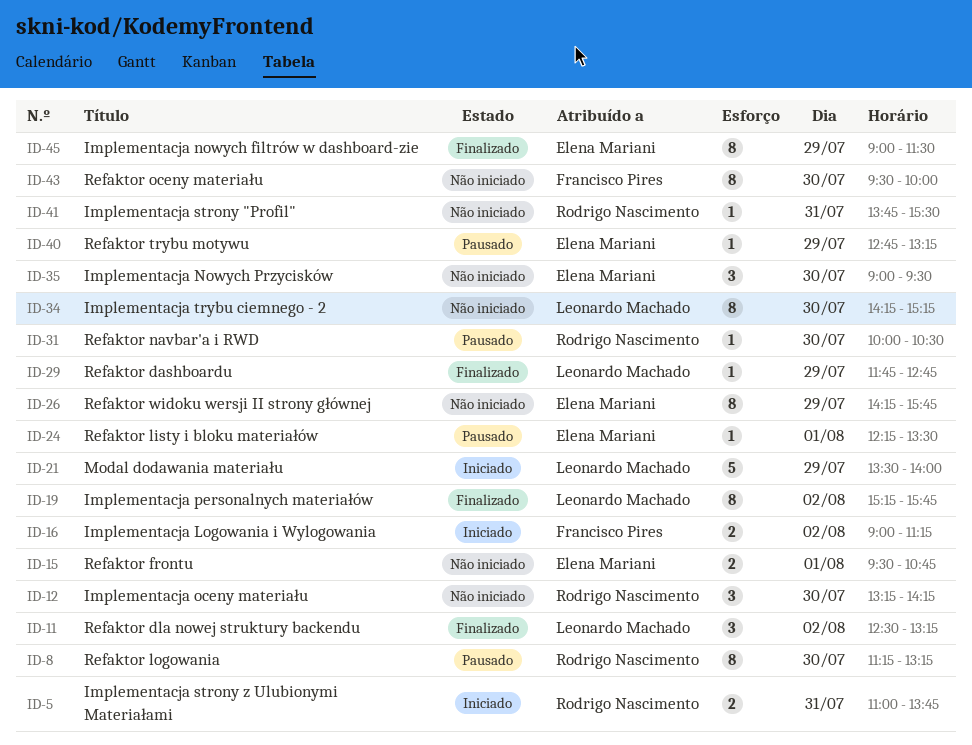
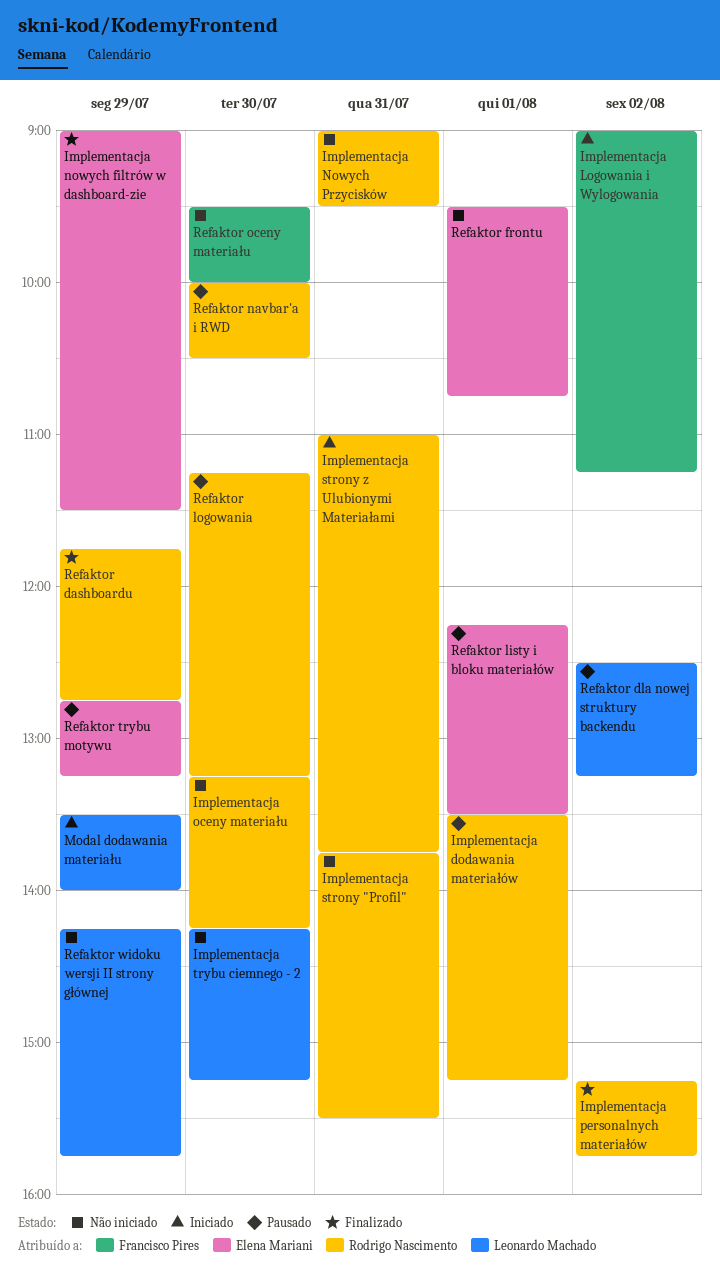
Implementacja dodawania materiałów: none -> present
Implementacja Nowych Przycisków, owner: Elena Mariani -> Rodrigo Nascimento
Implementacja Nowych Przycisków, day: Jul 30 -> Jul 31
Implementacja personalnych materiałów, owner: Leonardo Machado -> Rodrigo Nascimento
Refaktor dashboardu, owner: Leonardo Machado -> Rodrigo Nascimento
Refaktor dla nowej struktury backendu, status: Finalizado -> Pausado
Refaktor widoku wersji II strony głównej, owner: Elena Mariani -> Leonardo Machado

